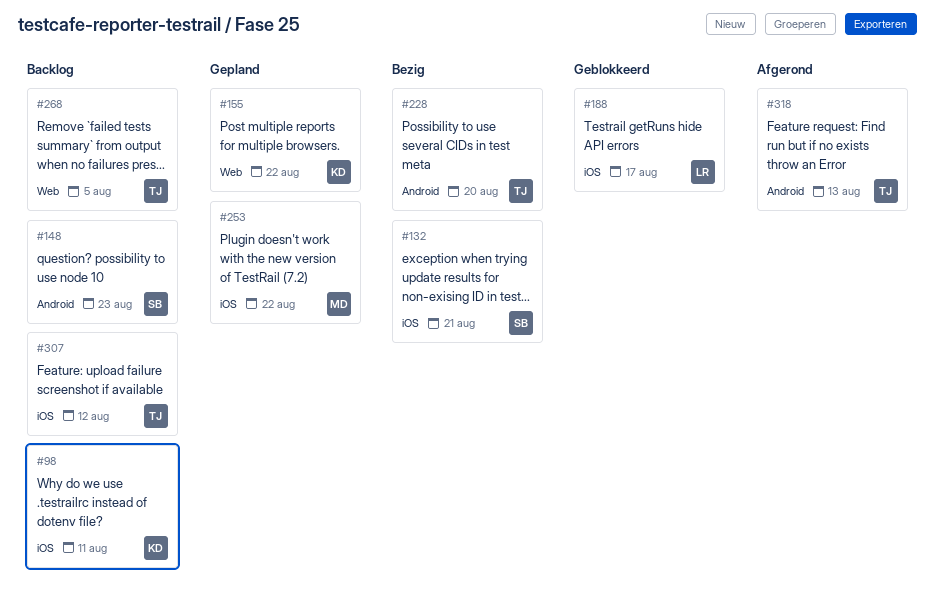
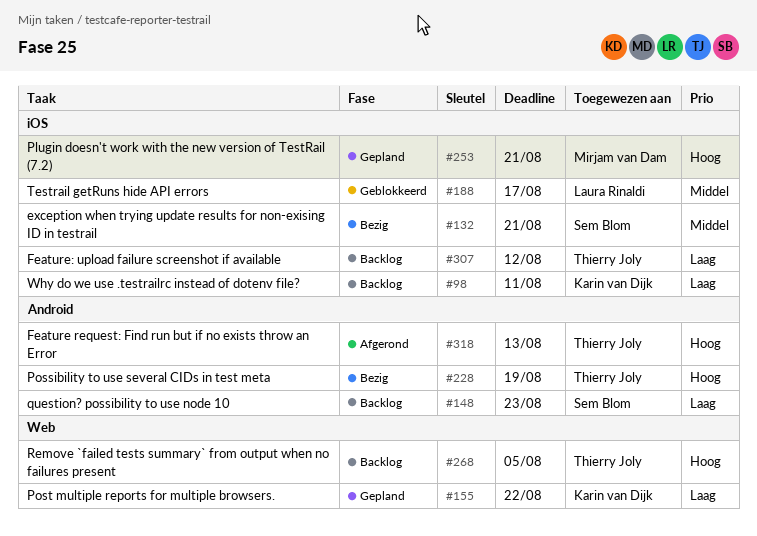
#228, due: Aug 20 -> Aug 19
#253, due: Aug 22 -> Aug 21

